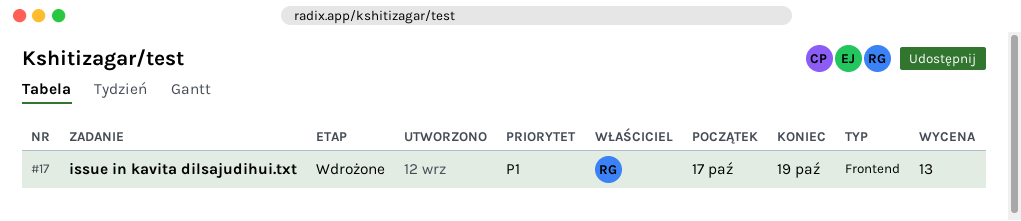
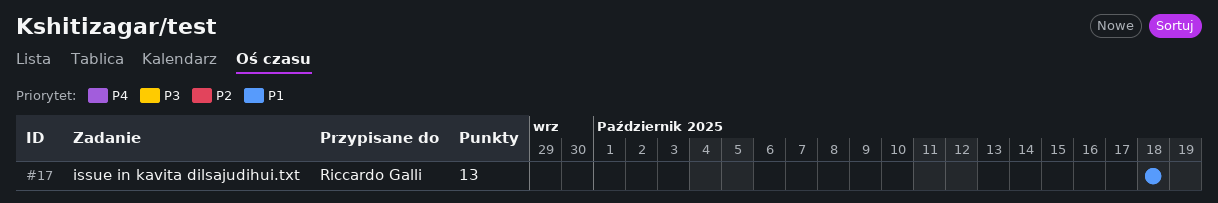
#17, start: Oct 17 -> Oct 18
#17, due: Oct 19 -> Oct 18

